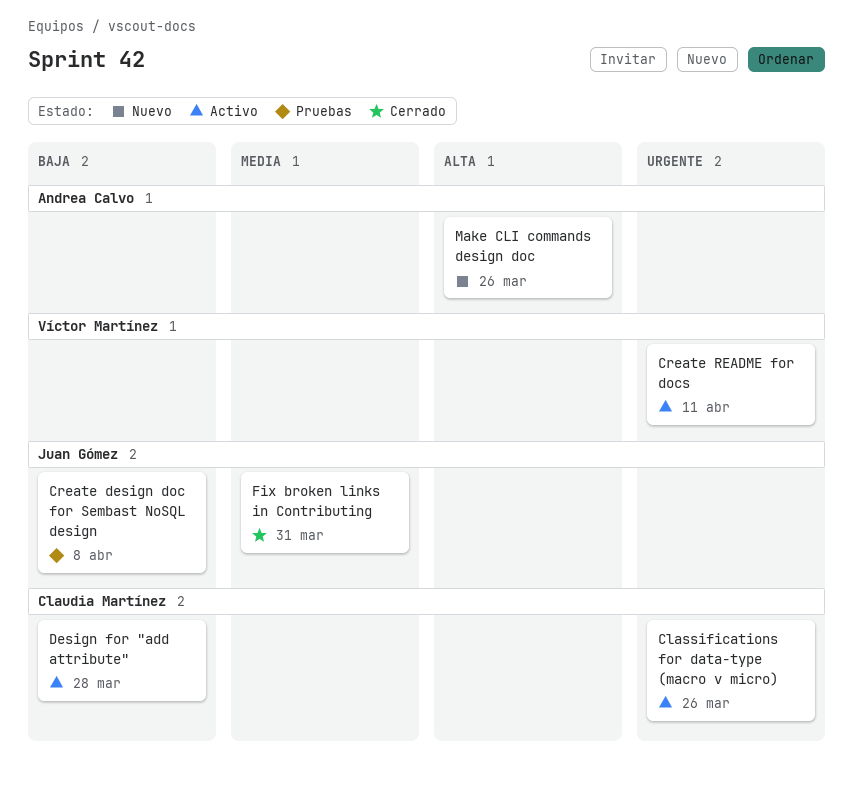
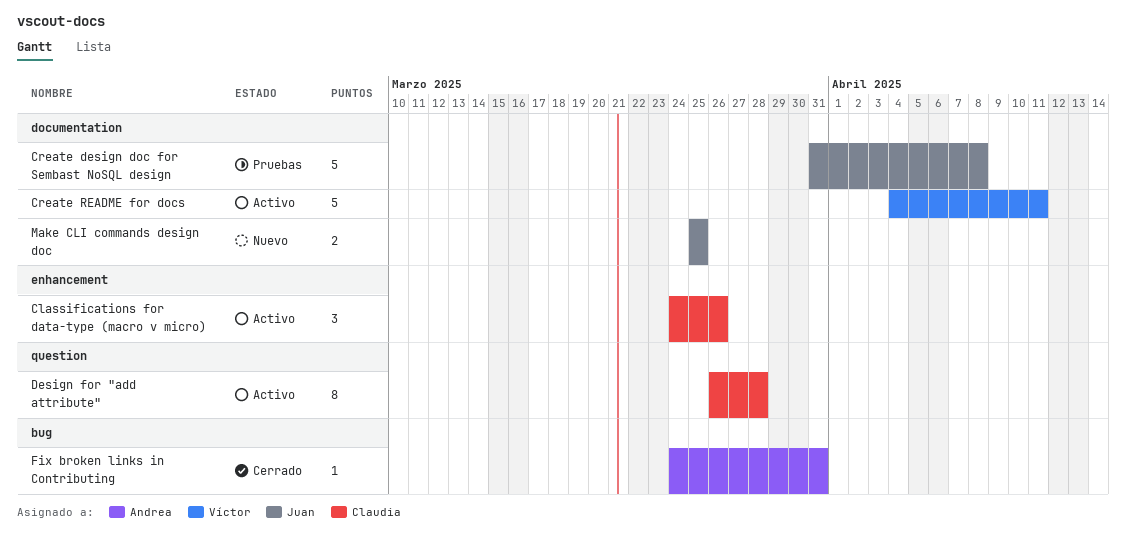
Fix broken links in Contributing, owner: Juan Gómez -> Andrea Calvo
Make CLI commands design doc, owner: Andrea Calvo -> Juan Gómez
Make CLI commands design doc, due: Mar 26 -> Mar 25

